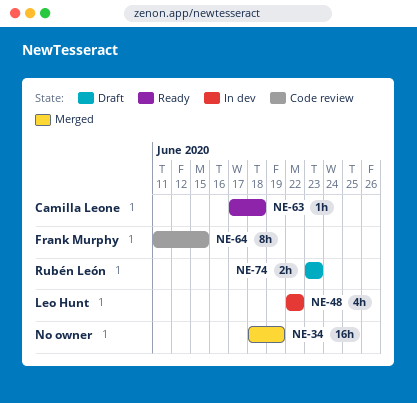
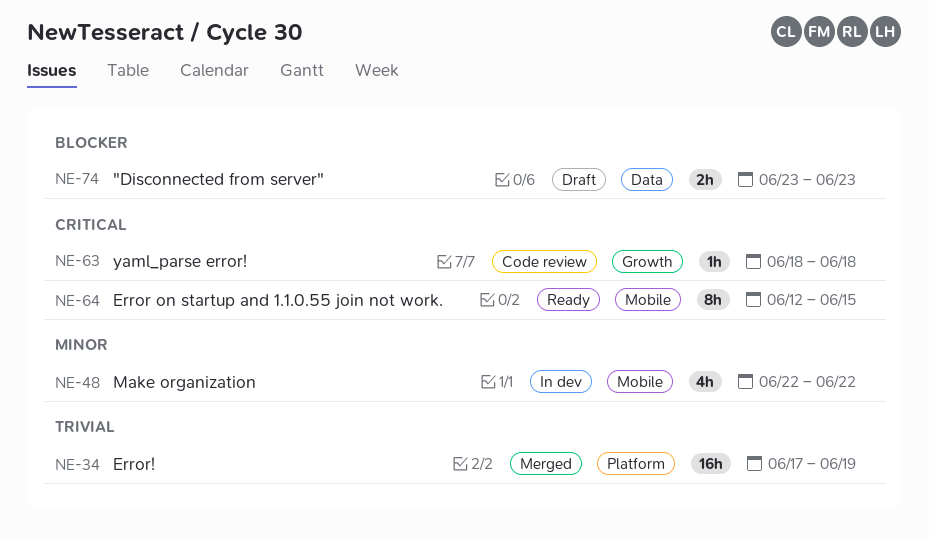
NE-34, start: Jun 18 -> Jun 17
NE-63, status: Ready -> Code review
NE-63, start: Jun 17 -> Jun 18
NE-64, status: Code review -> Ready
NE-64, start: Jun 11 -> Jun 12

